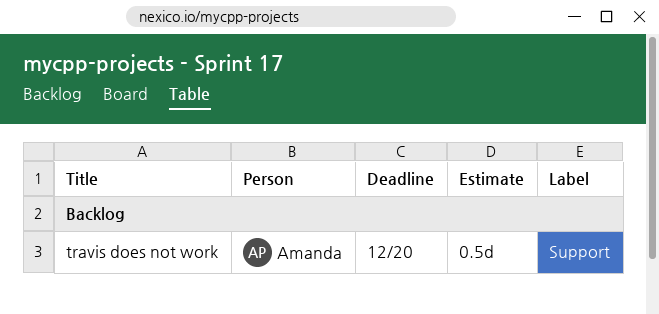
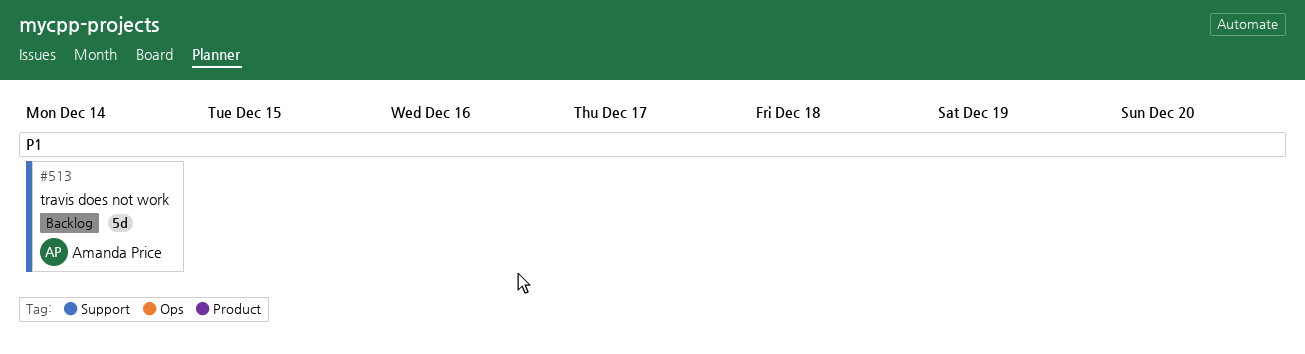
travis does not work, estimate: 0.5d -> 5d
travis does not work, due: Dec 20 -> Dec 14

